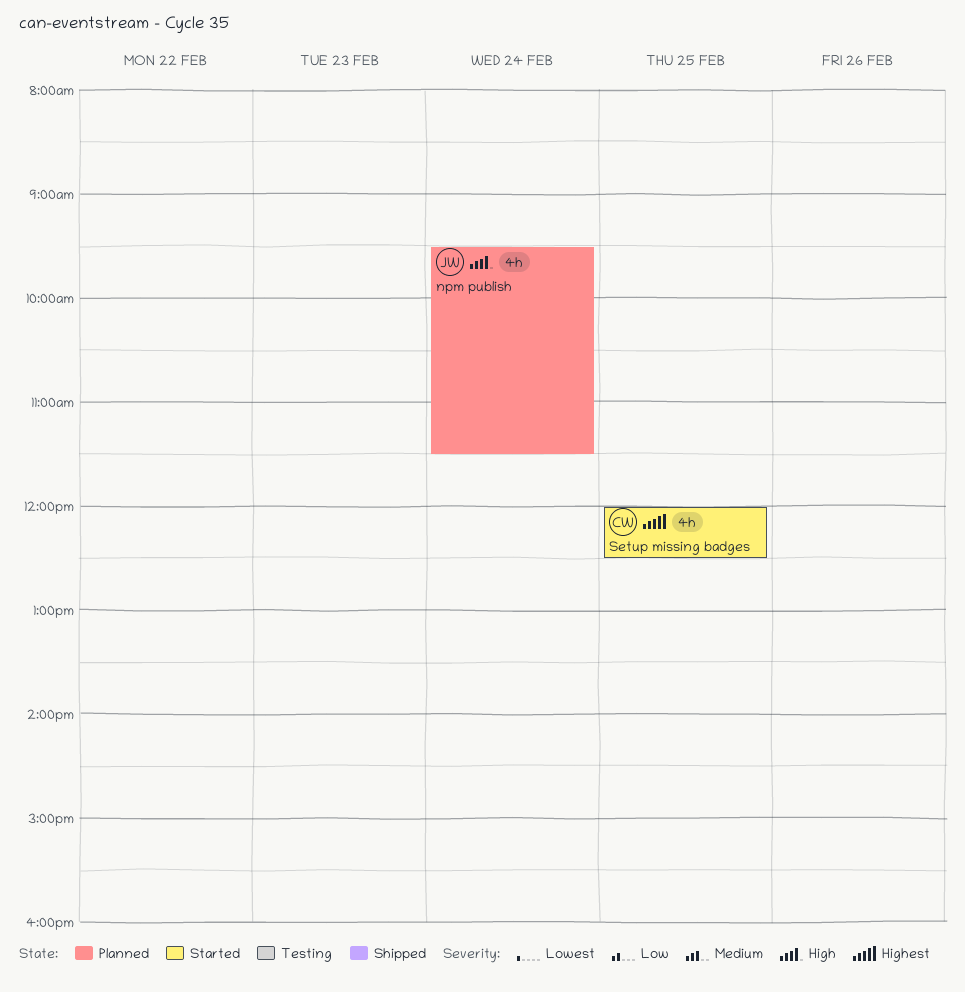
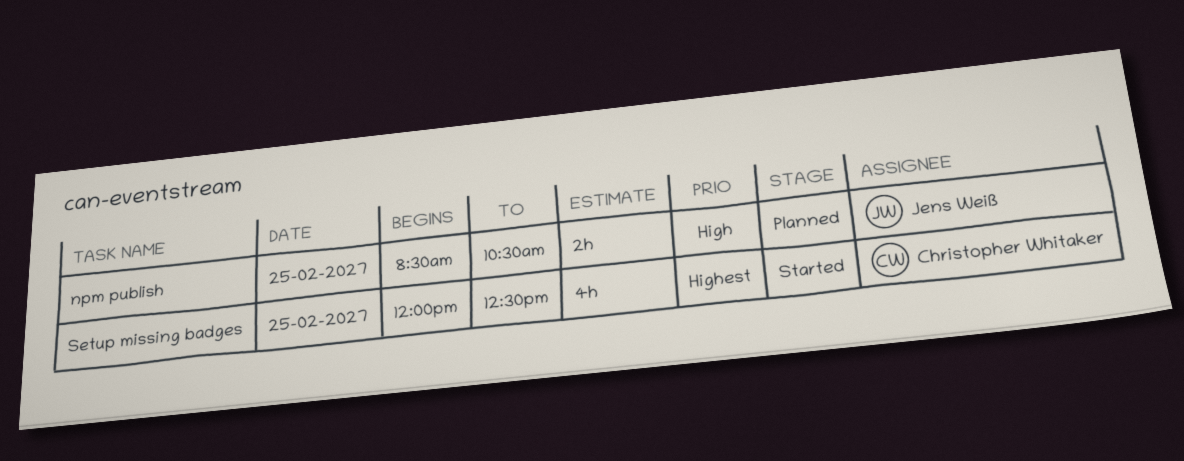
npm publish, estimate: 4h -> 2h
npm publish, day: Feb 24 -> Feb 25
npm publish, begins: 09:30 -> 08:30
npm publish, ends: 11:30 -> 10:30

